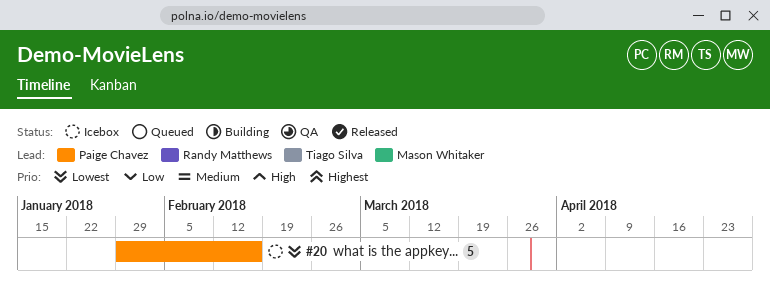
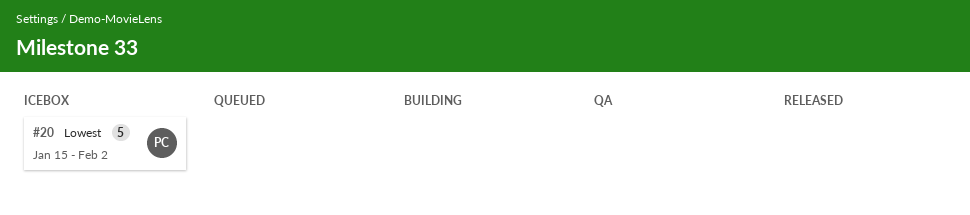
#20, start: Jan 29 -> Jan 15
#20, due: Feb 16 -> Feb 2

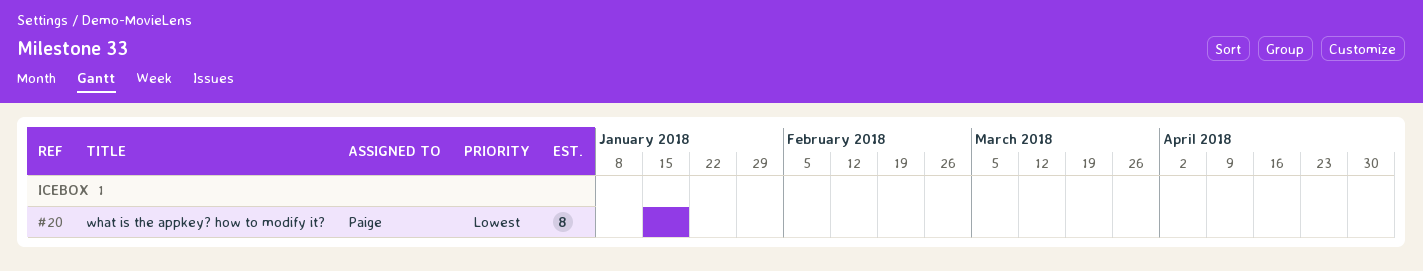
#20, estimate: 5 -> 8
#20, due: Feb 2 -> Jan 19

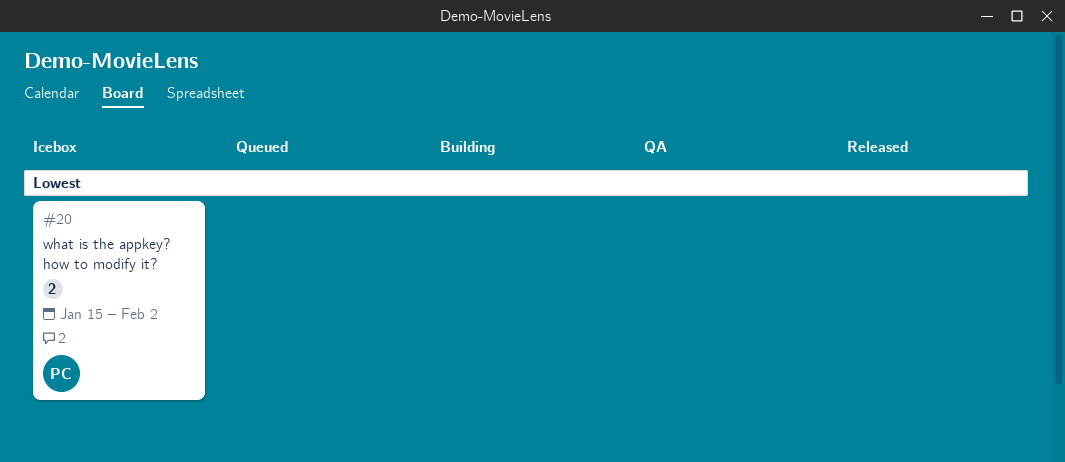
#20, estimate: 8 -> 2
#20, due: Jan 19 -> Feb 2

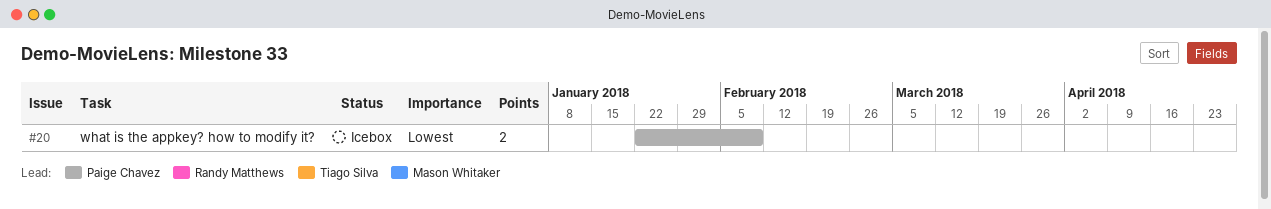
#20, start: Jan 15 -> Jan 22
#20, due: Feb 2 -> Feb 9

